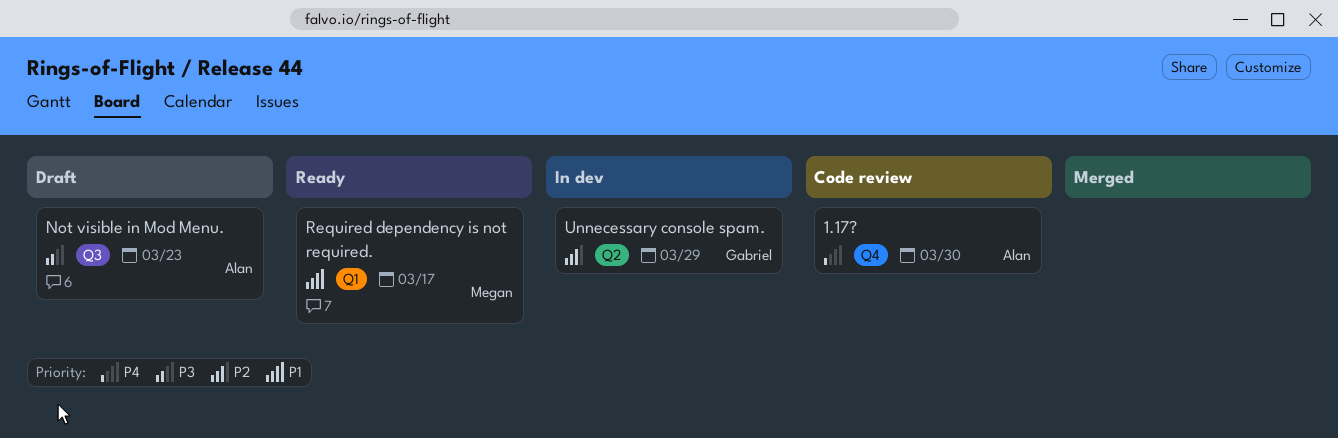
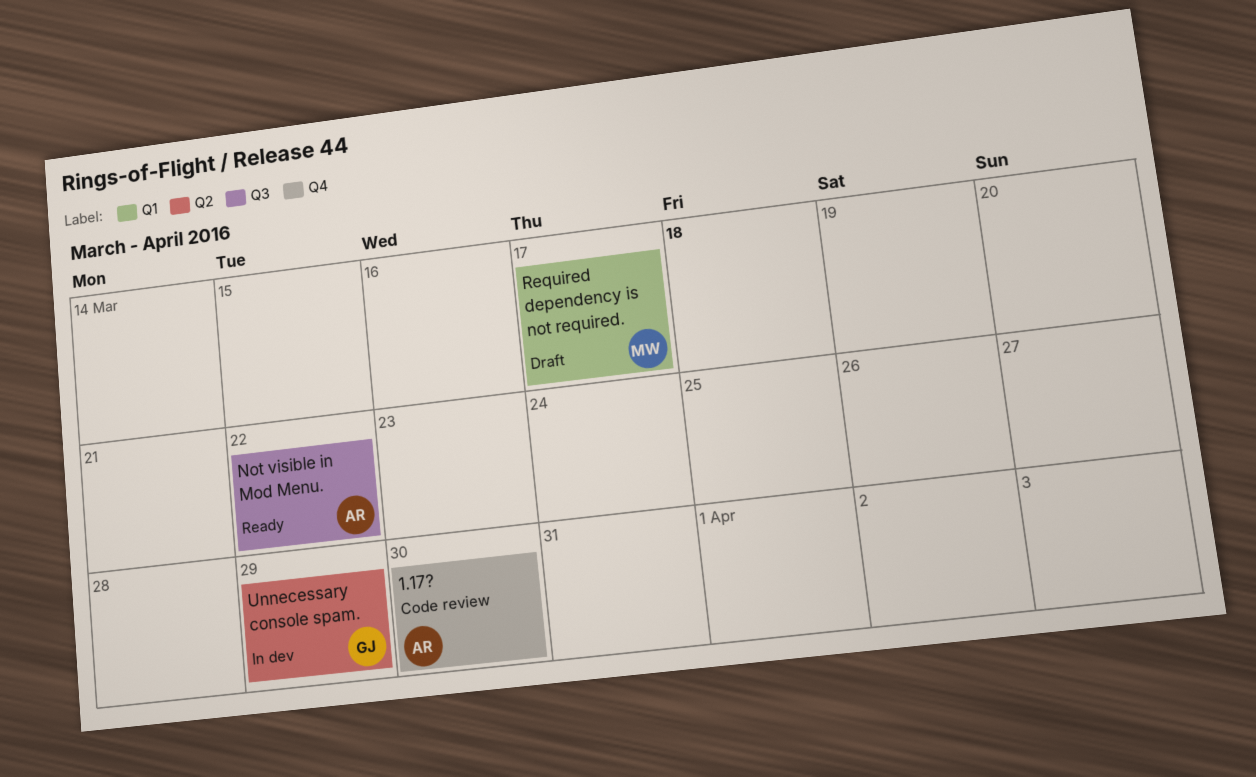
Not visible in Mod Menu., status: Draft -> Ready
Not visible in Mod Menu., due: Mar 23 -> Mar 22
Required dependency is not required., status: Ready -> Draft

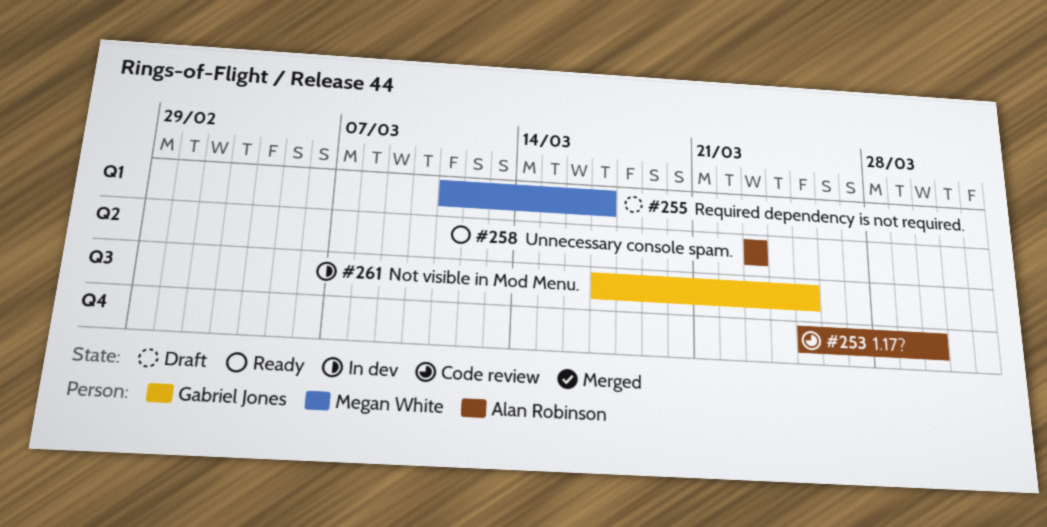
Not visible in Mod Menu., status: Ready -> In dev
Not visible in Mod Menu., owner: Alan Robinson -> Gabriel Jones
Not visible in Mod Menu., due: Mar 22 -> Mar 25
Unnecessary console spam., status: In dev -> Ready
Unnecessary console spam., owner: Gabriel Jones -> Alan Robinson
Unnecessary console spam., due: Mar 29 -> Mar 23

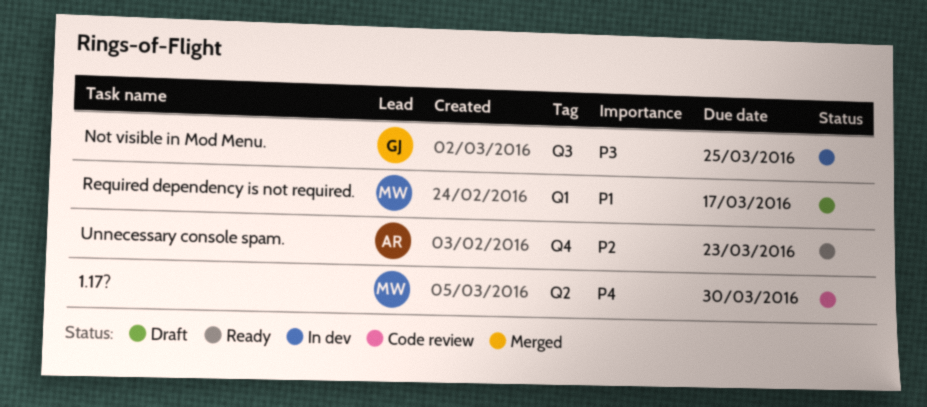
1.17?, owner: Alan Robinson -> Megan White
1.17?, label: Q4 -> Q2
Unnecessary console spam., label: Q2 -> Q4

